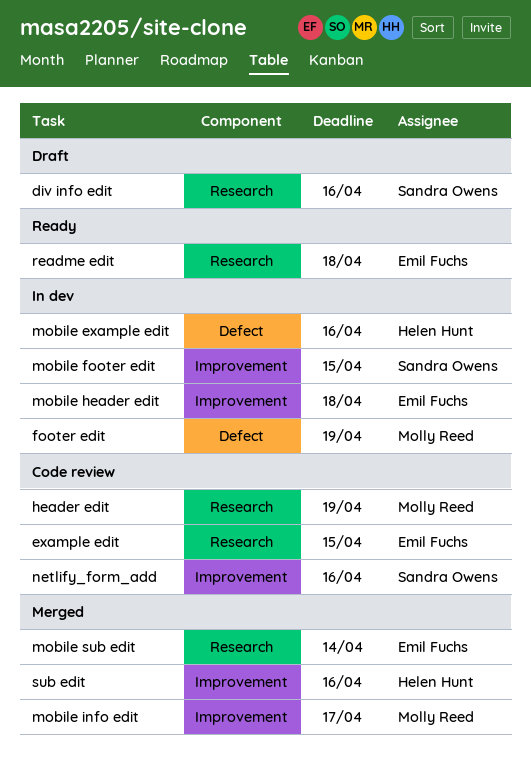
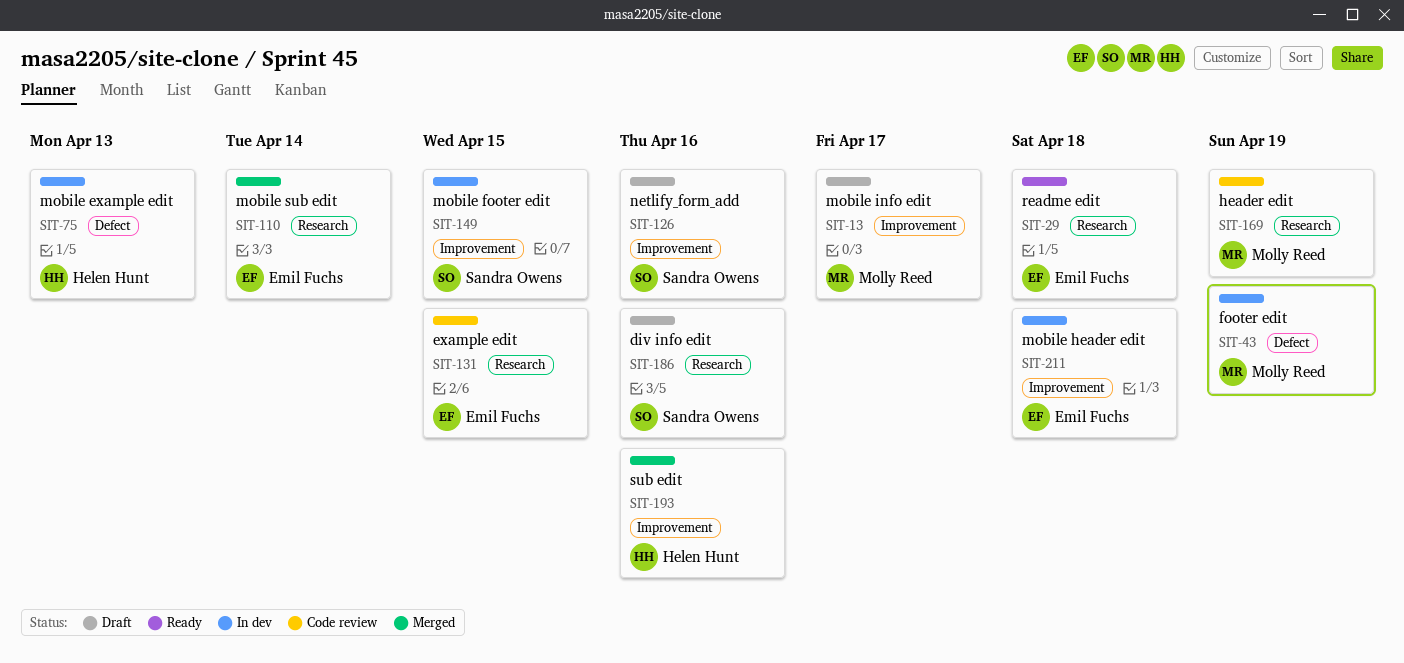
mobile example edit, due: Apr 16 -> Apr 13
mobile info edit, status: Merged -> Draft
netlify_form_add, status: Code review -> Draft

